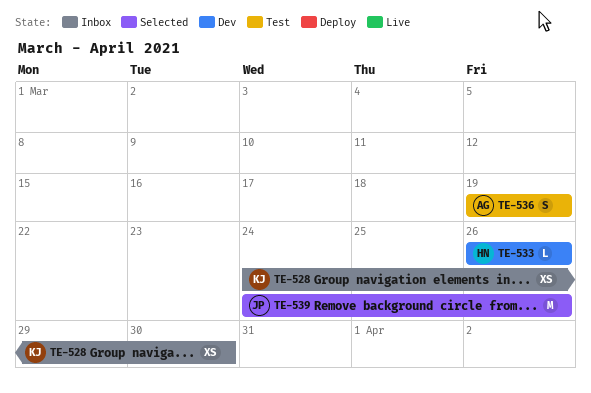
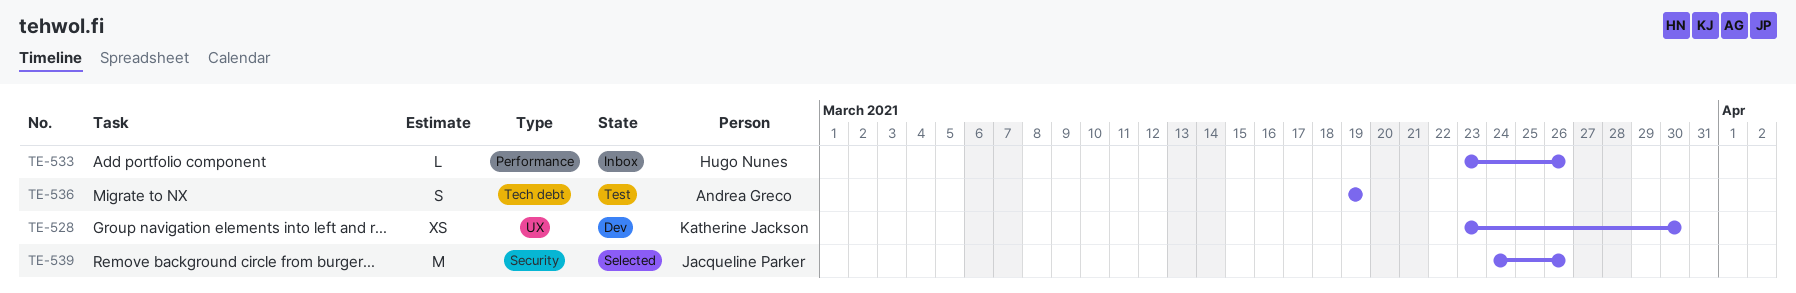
TE-528, status: Inbox -> Dev
TE-528, start: Mar 24 -> Mar 23
TE-533, status: Dev -> Inbox
TE-533, start: Mar 26 -> Mar 23

